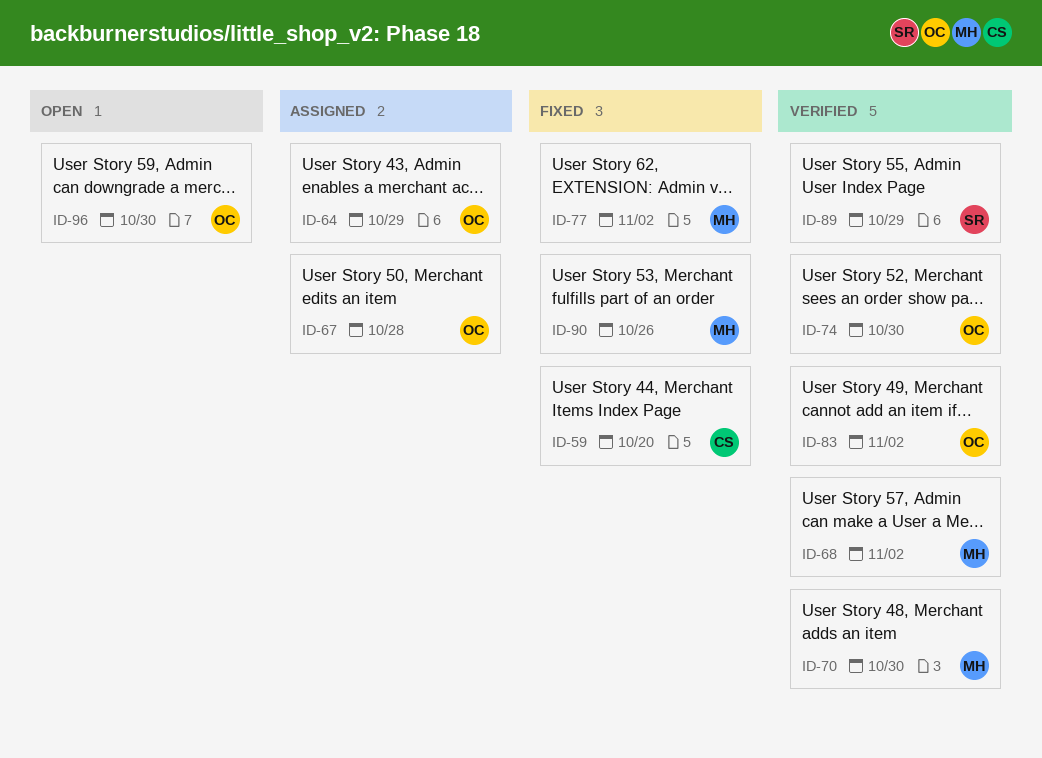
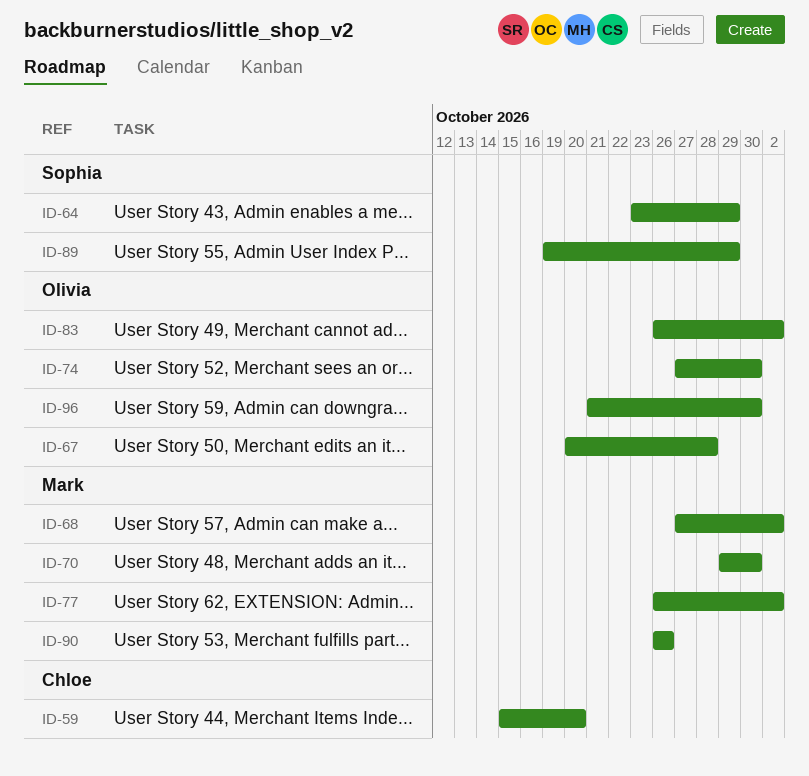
ID-64, owner: Olivia -> Sophia

